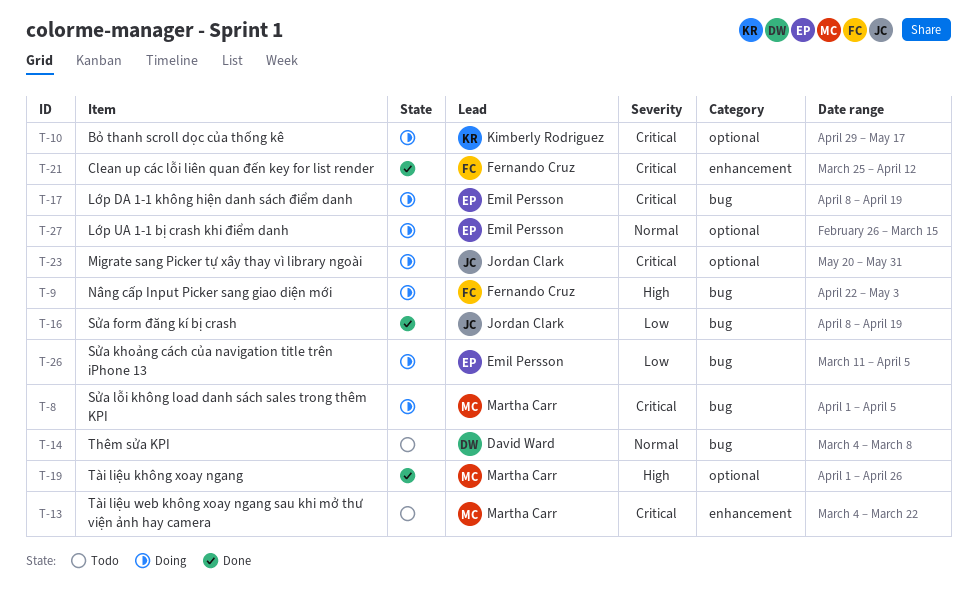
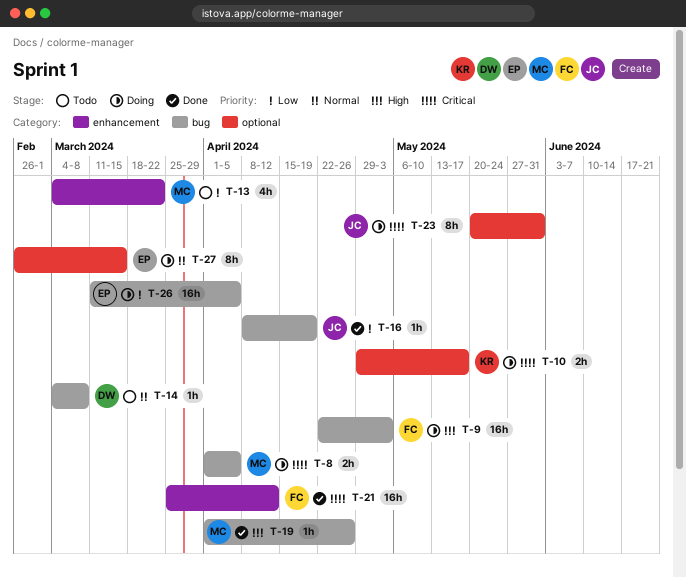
T-13, priority: Critical -> Low
T-17: present -> none
T-19, label: optional -> bug

